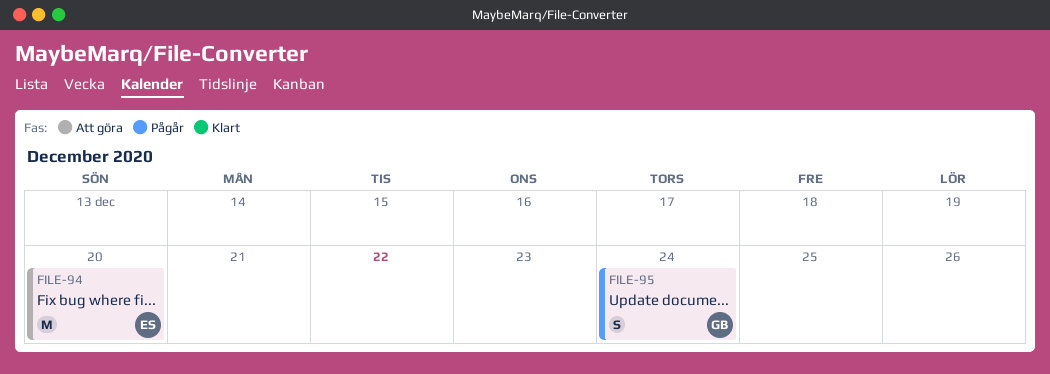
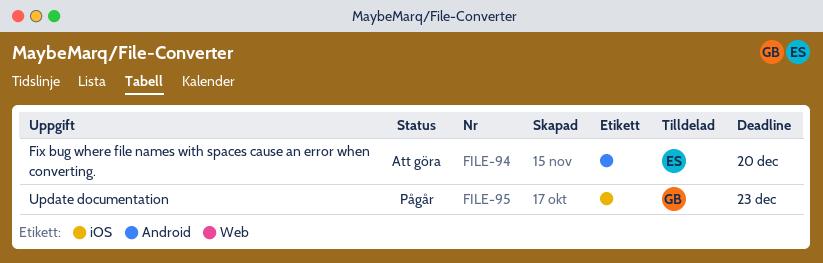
FILE-95, due: Dec 24 -> Dec 23

